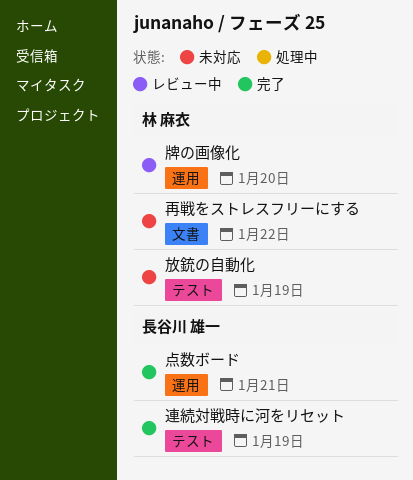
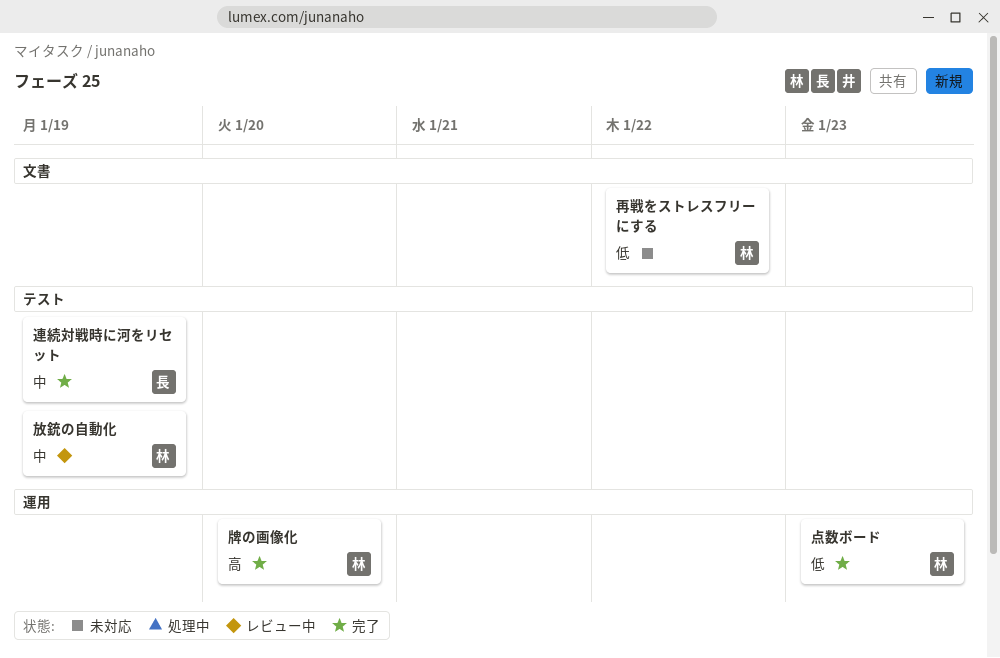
放銃の自動化, status: 未対応 -> レビュー中
点数ボード, owner: 長谷川 雄一 -> 林 麻衣
点数ボード, due: Jan 21 -> Jan 23
牌の画像化, status: レビュー中 -> 完了

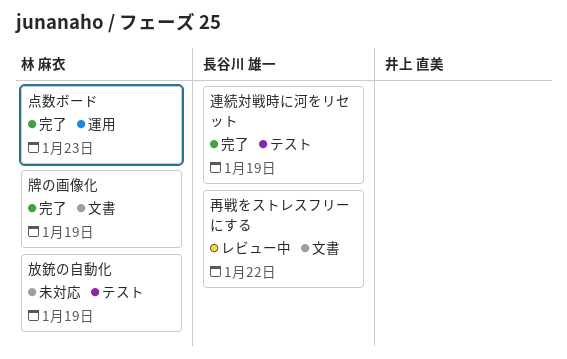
再戦をストレスフリーにする, status: 未対応 -> レビュー中
再戦をストレスフリーにする, owner: 林 麻衣 -> 長谷川 雄一
放銃の自動化, status: レビュー中 -> 未対応
牌の画像化, label: 運用 -> 文書
牌の画像化, due: Jan 20 -> Jan 19

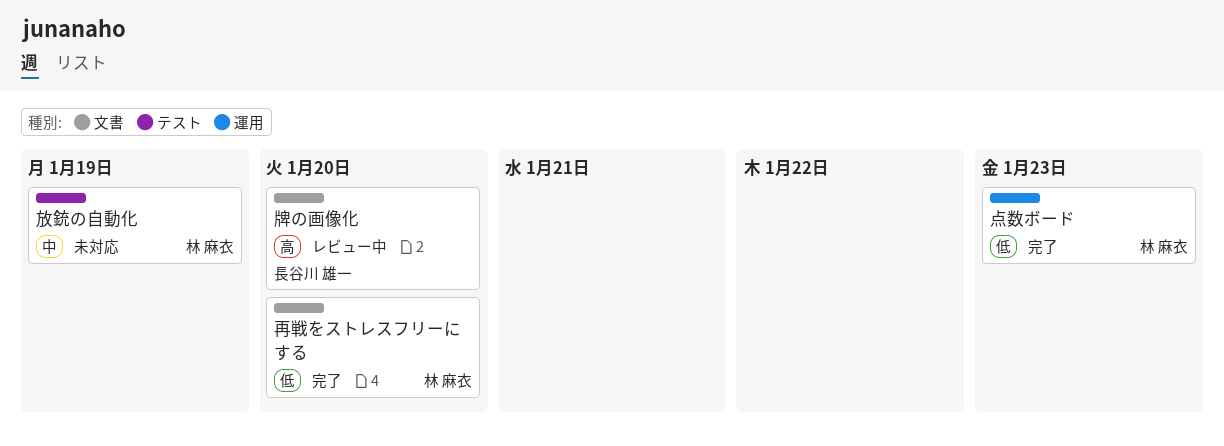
再戦をストレスフリーにする, status: レビュー中 -> 完了
再戦をストレスフリーにする, owner: 長谷川 雄一 -> 林 麻衣
再戦をストレスフリーにする, due: Jan 22 -> Jan 20
牌の画像化, status: 完了 -> レビュー中
牌の画像化, owner: 林 麻衣 -> 長谷川 雄一
牌の画像化, due: Jan 19 -> Jan 20
連続対戦時に河をリセット: present -> none

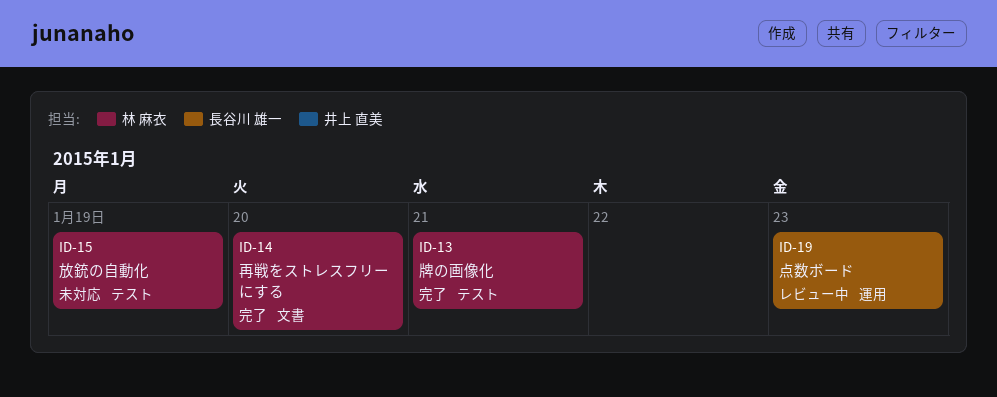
点数ボード, status: 完了 -> レビュー中
点数ボード, owner: 林 麻衣 -> 長谷川 雄一
牌の画像化, status: レビュー中 -> 完了
牌の画像化, owner: 長谷川 雄一 -> 林 麻衣
牌の画像化, label: 文書 -> テスト
牌の画像化, due: Jan 20 -> Jan 21

